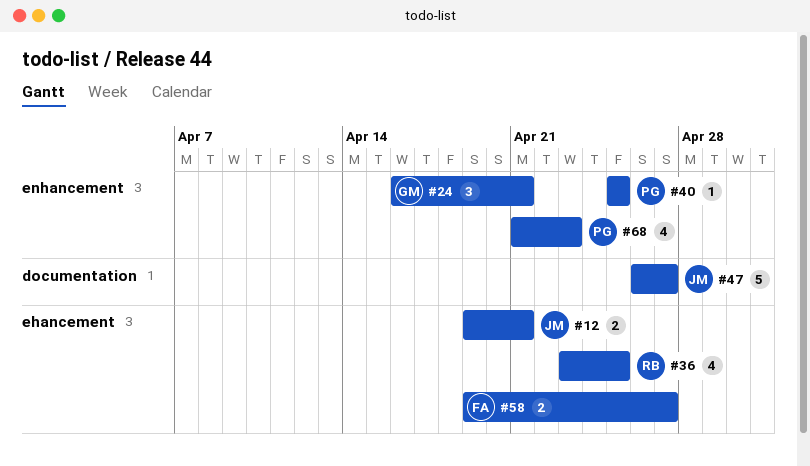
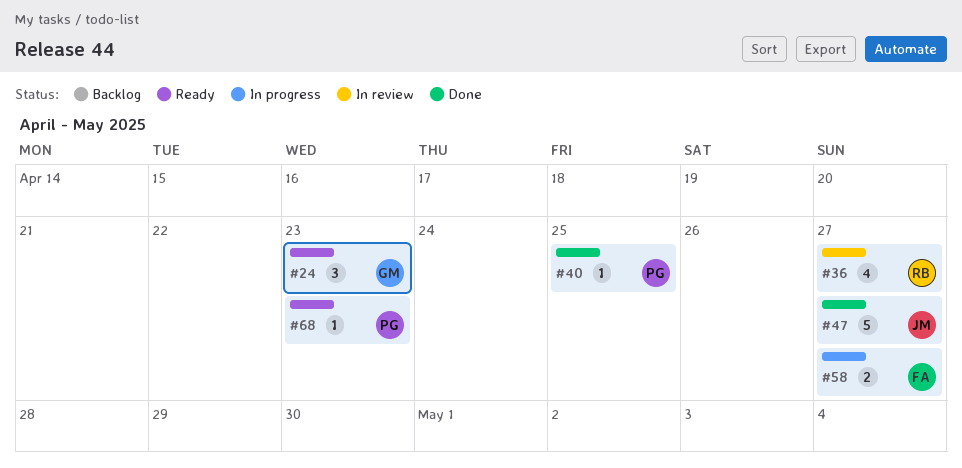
#12: present -> none
#24, due: Apr 21 -> Apr 23
#36, due: Apr 25 -> Apr 27
#68, estimate: 4 -> 1

